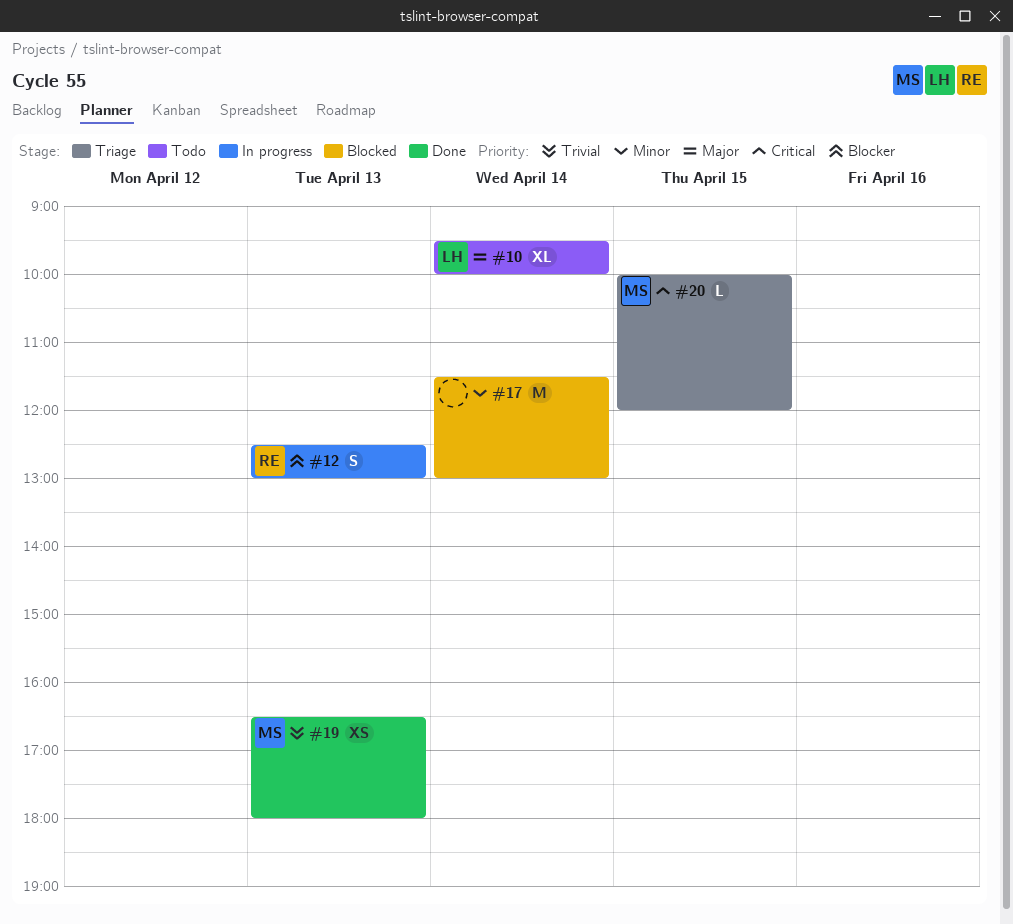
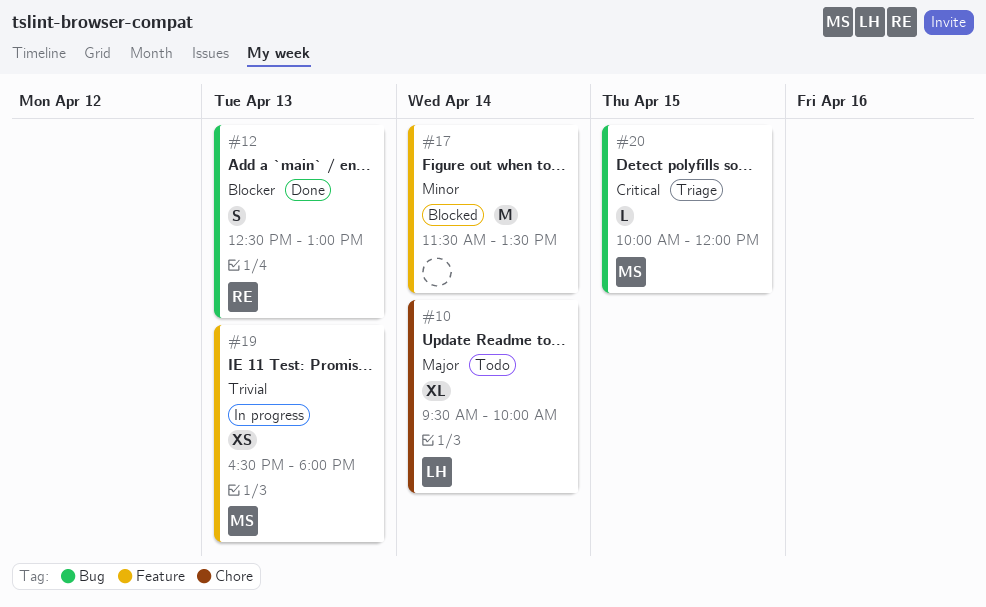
#12, status: In progress -> Done
#17, ends: 13:00 -> 13:30
#19, status: Done -> In progress

